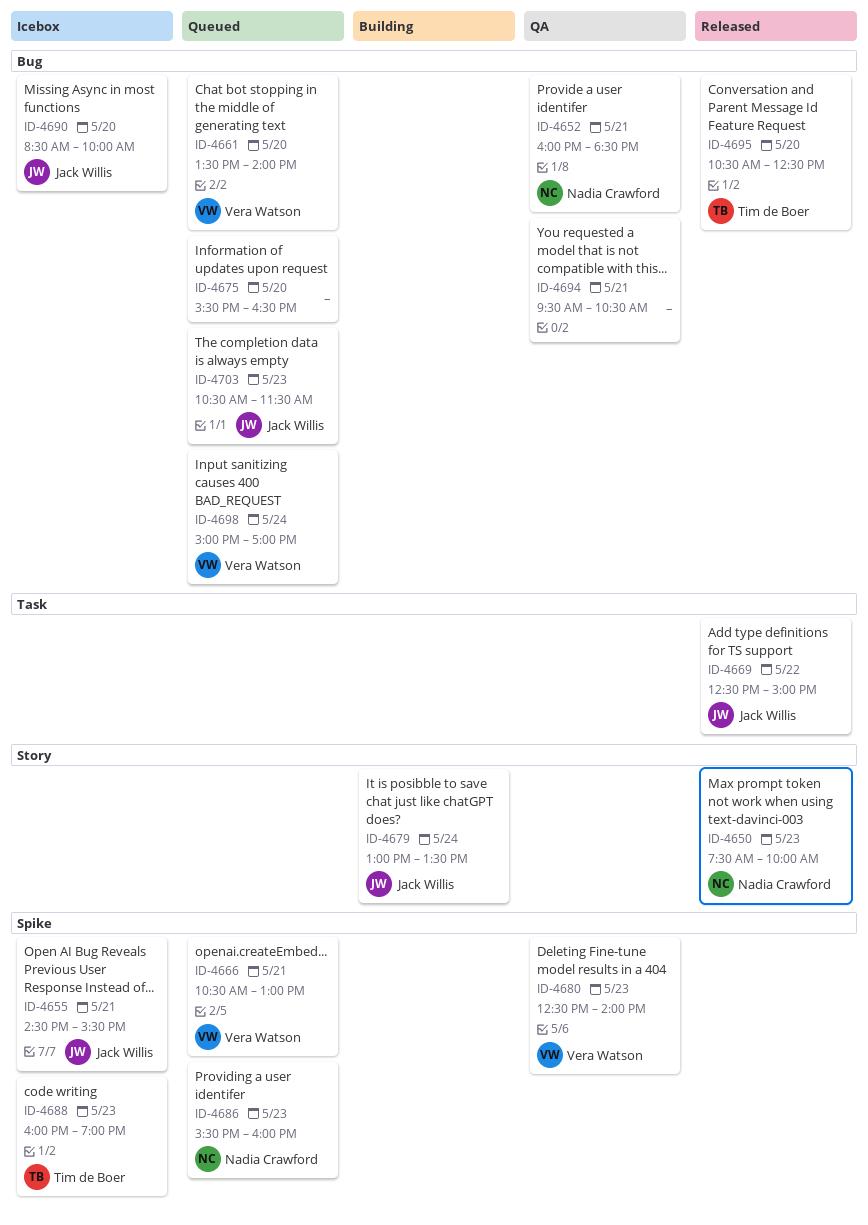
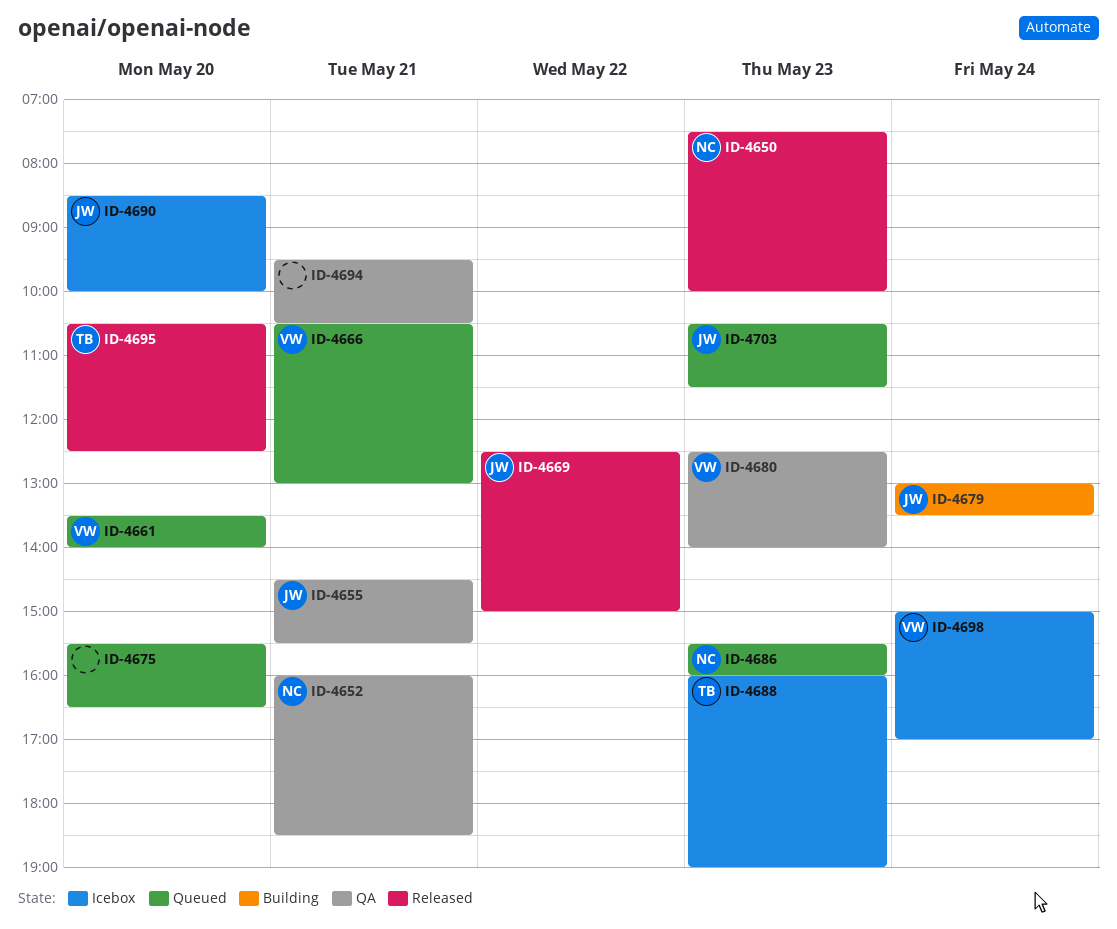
ID-4655, status: Icebox -> QA
ID-4698, status: Queued -> Icebox

